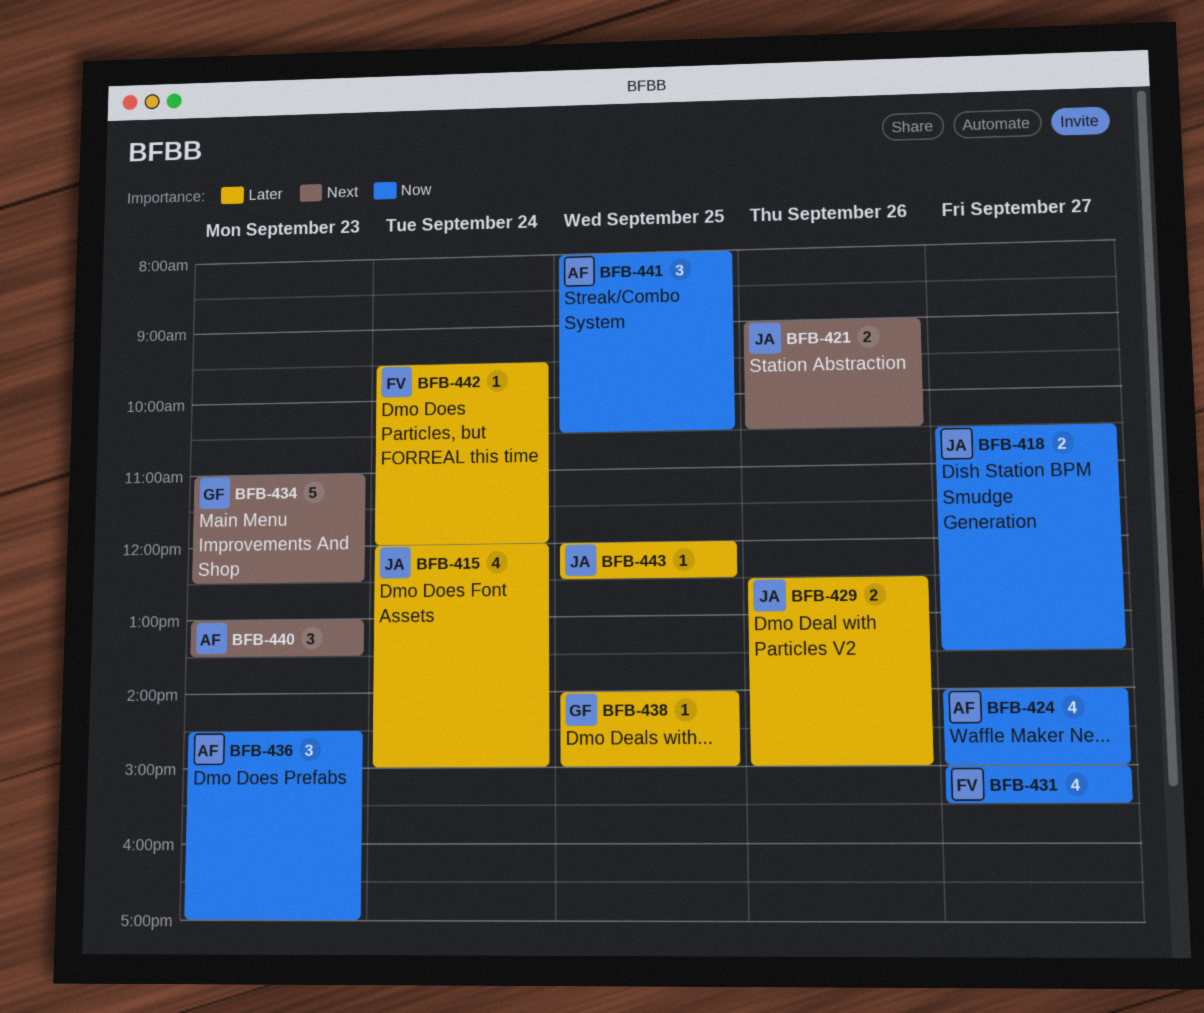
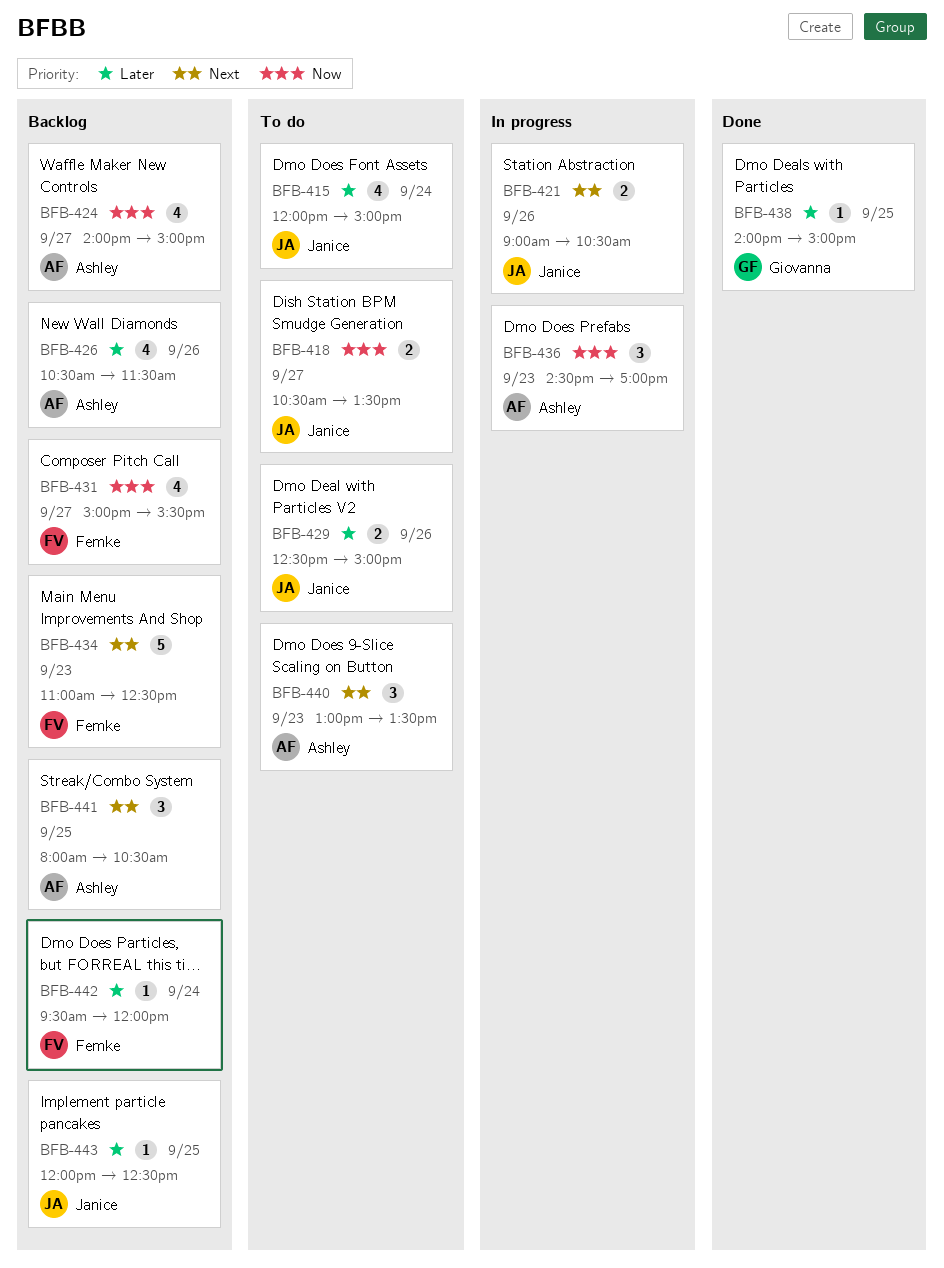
BFB-426: none -> present
BFB-434, owner: Giovanna -> Femke
BFB-441, priority: Now -> Next

